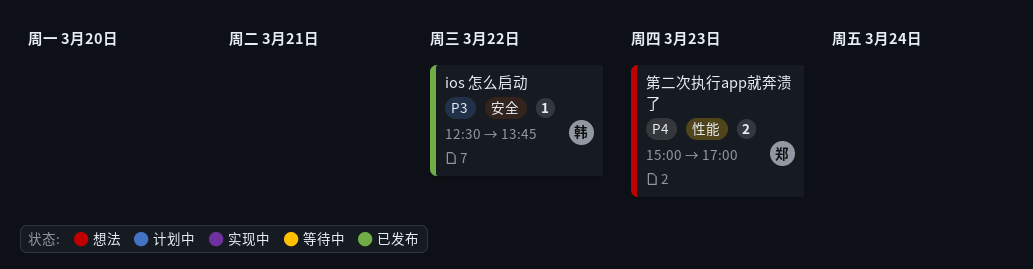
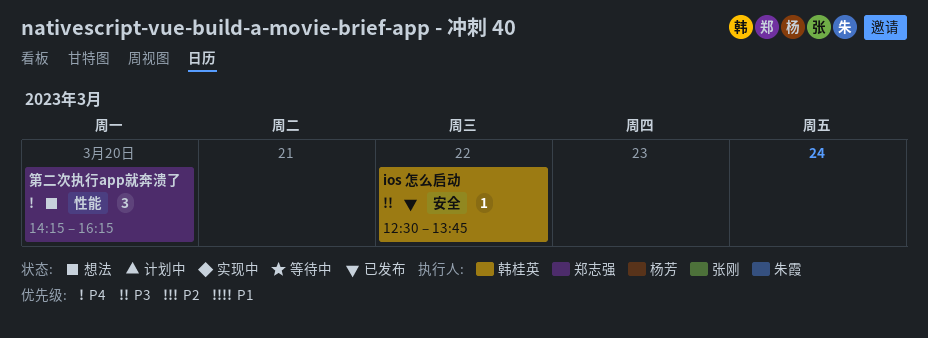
第二次执行app就奔溃了, estimate: 2 -> 3
第二次执行app就奔溃了, day: Mar 23 -> Mar 20
第二次执行app就奔溃了, begins: 15:00 -> 14:15
第二次执行app就奔溃了, ends: 17:00 -> 16:15

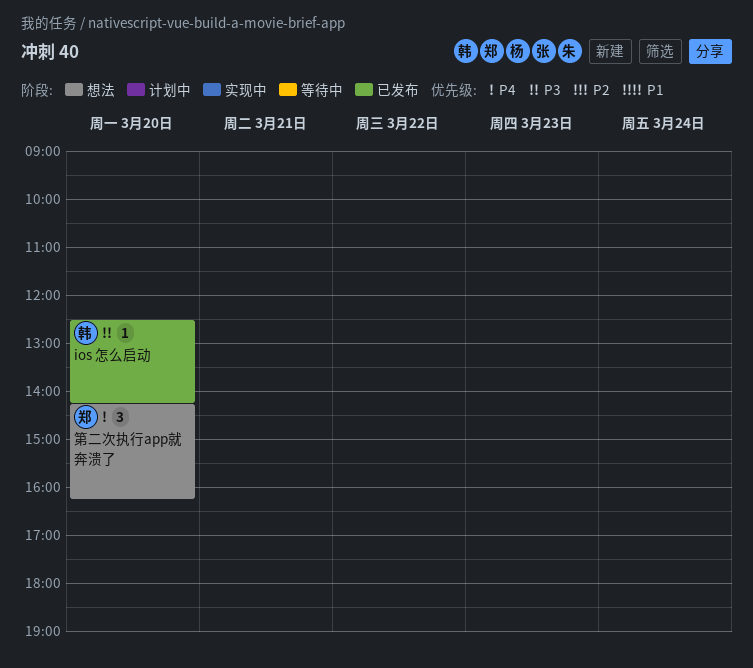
ios 怎么启动, day: Mar 22 -> Mar 20
ios 怎么启动, ends: 13:45 -> 14:15

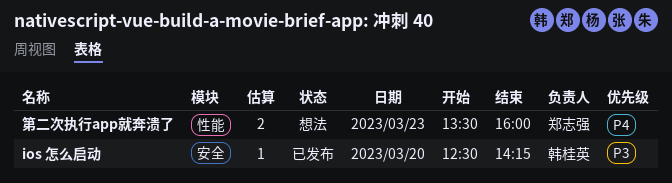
第二次执行app就奔溃了, estimate: 3 -> 2
第二次执行app就奔溃了, day: Mar 20 -> Mar 23
第二次执行app就奔溃了, begins: 14:15 -> 13:30
第二次执行app就奔溃了, ends: 16:15 -> 16:00

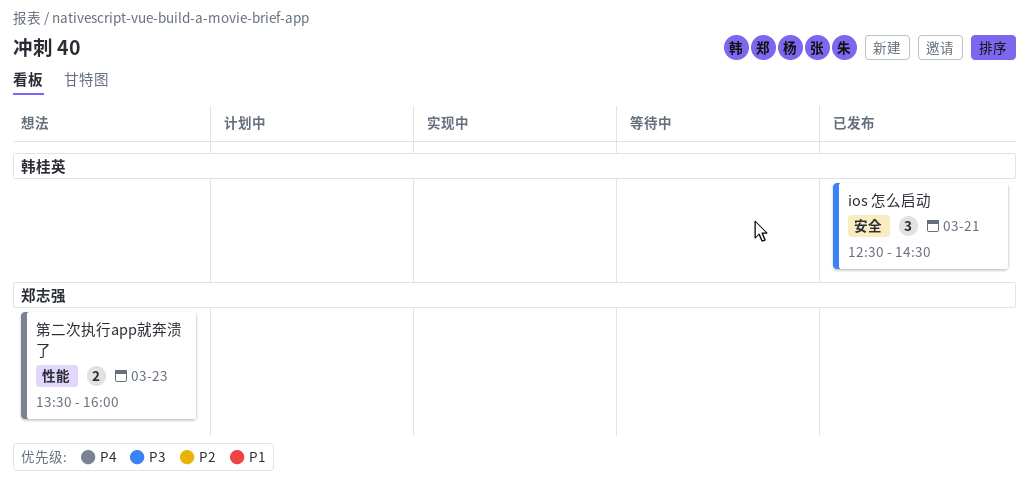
ios 怎么启动, estimate: 1 -> 3
ios 怎么启动, day: Mar 20 -> Mar 21
ios 怎么启动, ends: 14:15 -> 14:30

